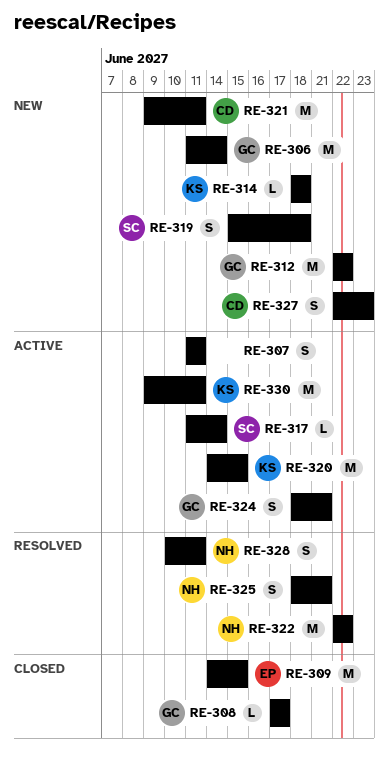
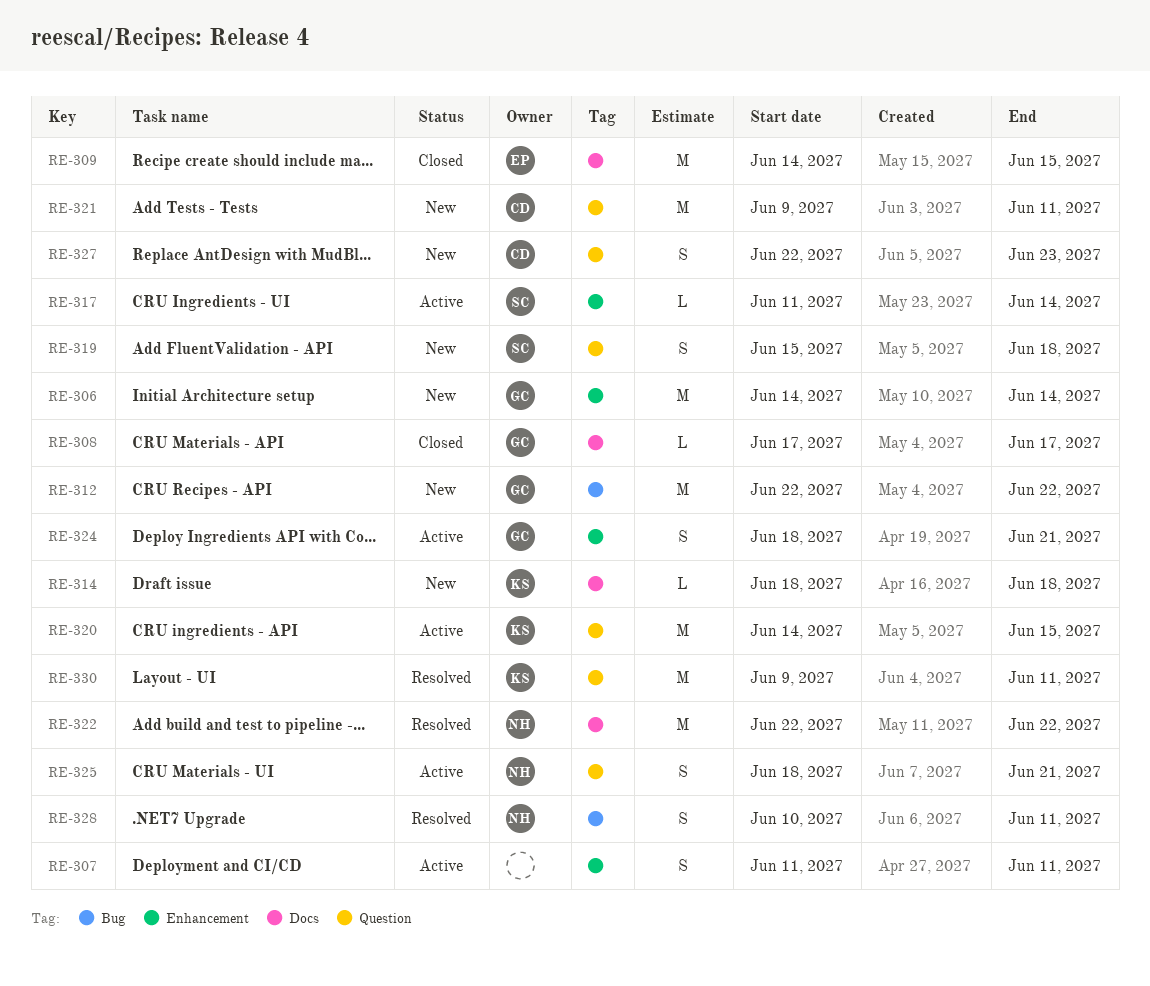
RE-306, start: Jun 11 -> Jun 14
RE-325, status: Resolved -> Active
RE-330, status: Active -> Resolved

